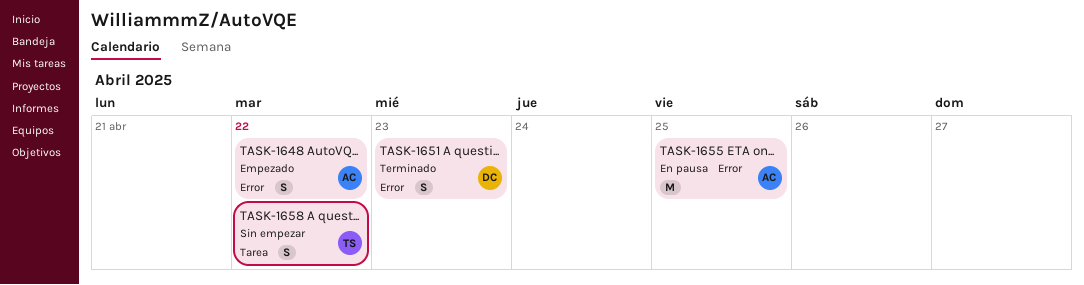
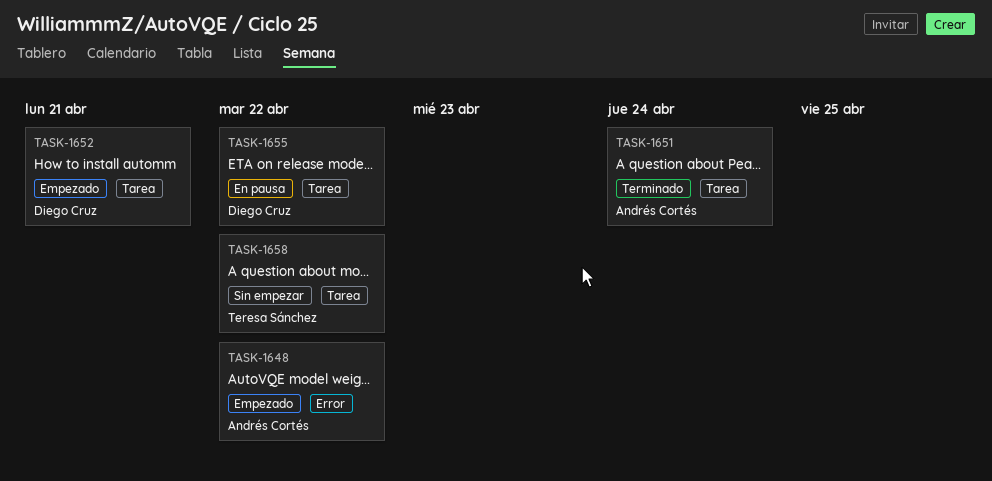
TASK-1651, owner: Diego Cruz -> Andrés Cortés
TASK-1651, label: Error -> Tarea
TASK-1651, due: Apr 23 -> Apr 24
TASK-1652: none -> present
TASK-1655, owner: Andrés Cortés -> Diego Cruz
TASK-1655, label: Error -> Tarea
TASK-1655, due: Apr 25 -> Apr 22

